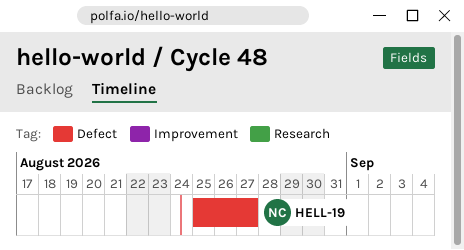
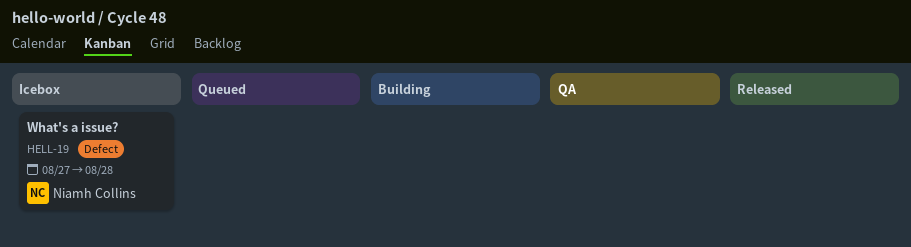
HELL-19, start: Aug 25 -> Aug 27
HELL-19, due: Aug 27 -> Aug 28

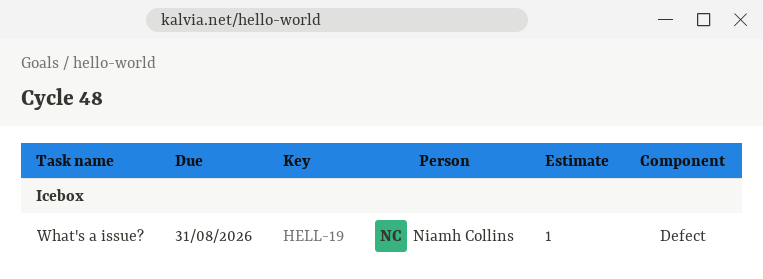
HELL-19, due: Aug 28 -> Aug 31

